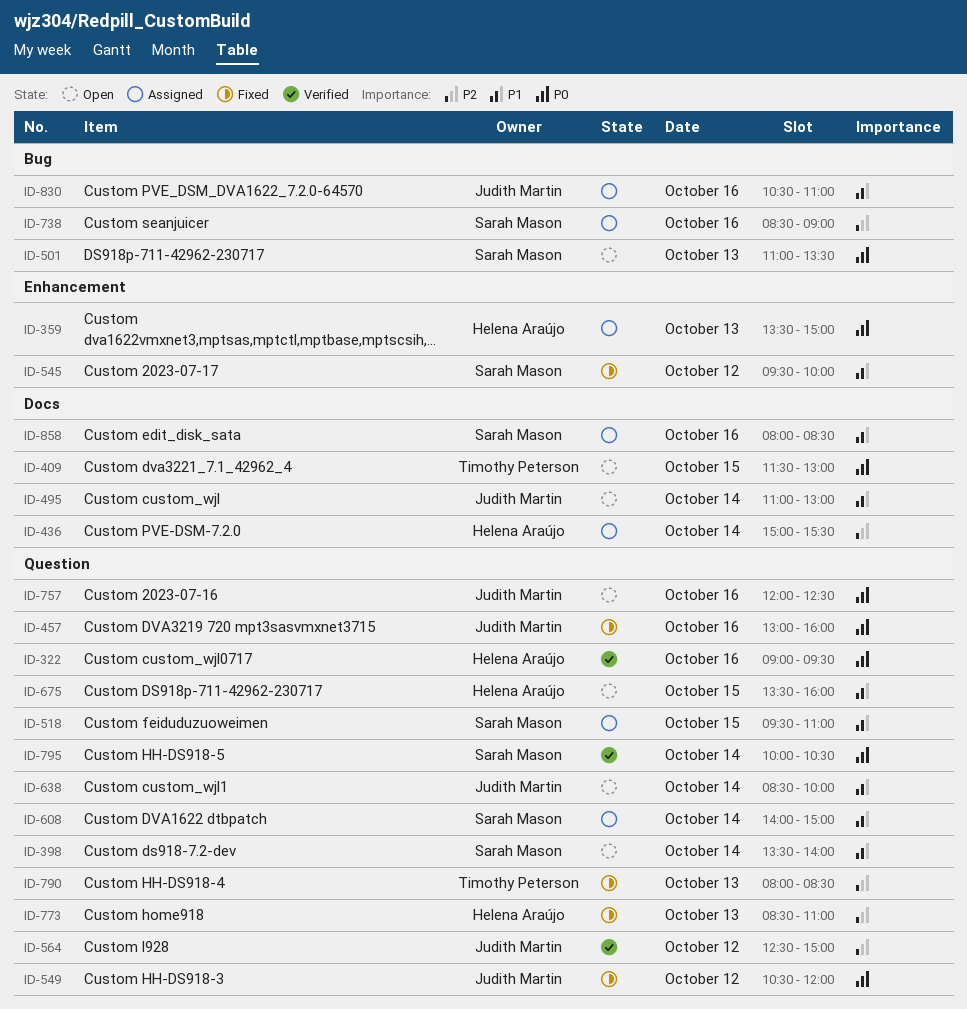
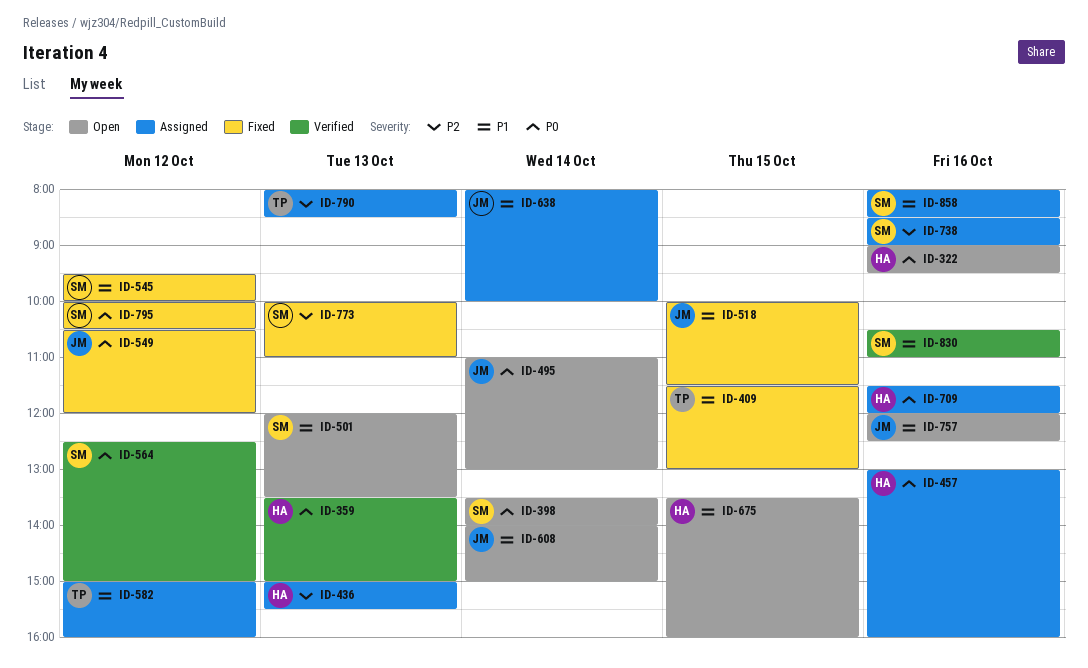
ID-322, status: Verified -> Open
ID-359, status: Assigned -> Verified
ID-398, priority: P1 -> P0
ID-409, status: Open -> Fixed
ID-409, priority: P0 -> P1
ID-436, day: Oct 14 -> Oct 13
ID-457, status: Fixed -> Assigned
ID-457, owner: Judith Martin -> Helena Araújo
ID-495, priority: P1 -> P0
ID-501, priority: P0 -> P1
ID-501, begins: 11:00 -> 12:00
ID-518, status: Assigned -> Fixed
ID-518, owner: Sarah Mason -> Judith Martin
ID-518, begins: 09:30 -> 10:00
ID-518, ends: 11:00 -> 11:30
ID-564, owner: Judith Martin -> Sarah Mason
ID-564, priority: P2 -> P0
ID-582: none -> present
ID-608, status: Assigned -> Open
ID-608, owner: Sarah Mason -> Judith Martin
ID-638, status: Open -> Assigned
ID-638, begins: 08:30 -> 08:00
ID-709: none -> present
ID-757, priority: P0 -> P1
ID-773, owner: Helena Araújo -> Sarah Mason
ID-773, begins: 08:30 -> 10:00
ID-790, status: Fixed -> Assigned
ID-795, status: Verified -> Fixed
ID-795, day: Oct 14 -> Oct 12
ID-830, status: Assigned -> Verified
ID-830, owner: Judith Martin -> Sarah Mason

